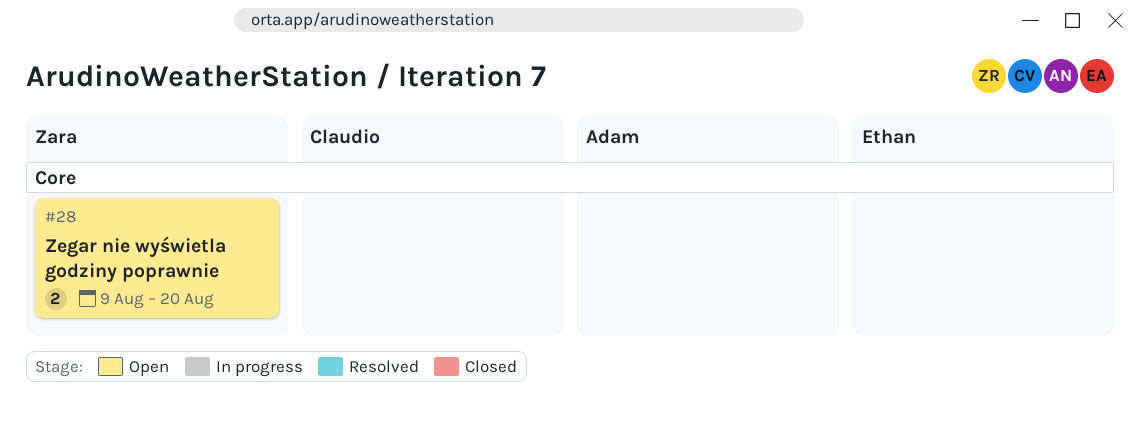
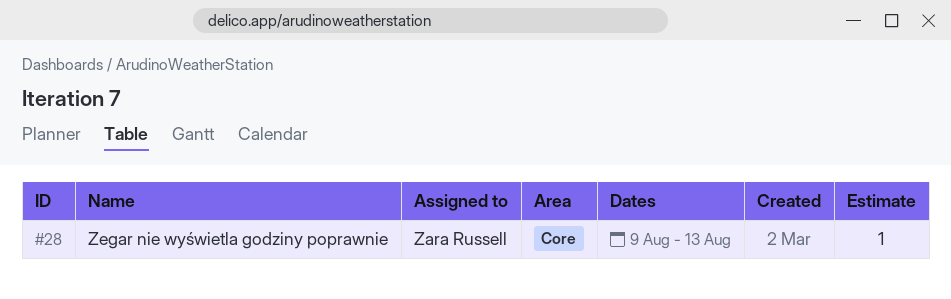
#28, estimate: 2 -> 1
#28, due: Aug 20 -> Aug 13

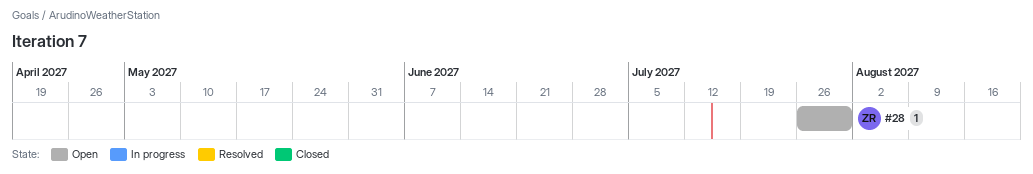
#28, start: Aug 9 -> Jul 26
#28, due: Aug 13 -> Jul 30

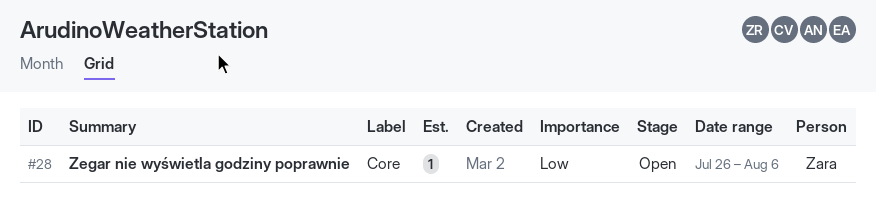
#28, due: Jul 30 -> Aug 6

